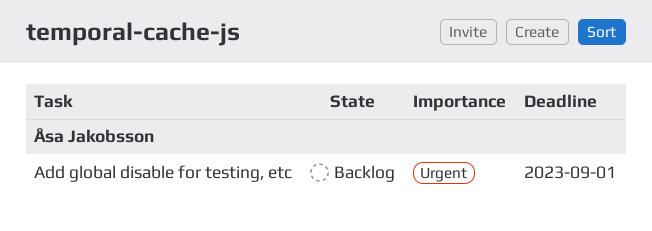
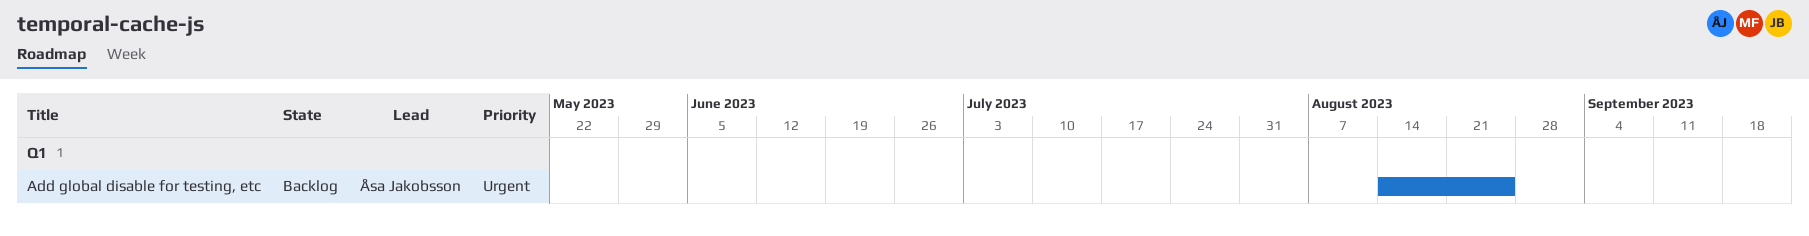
Add global disable for testing, etc, due: Sep 1 -> Aug 25

